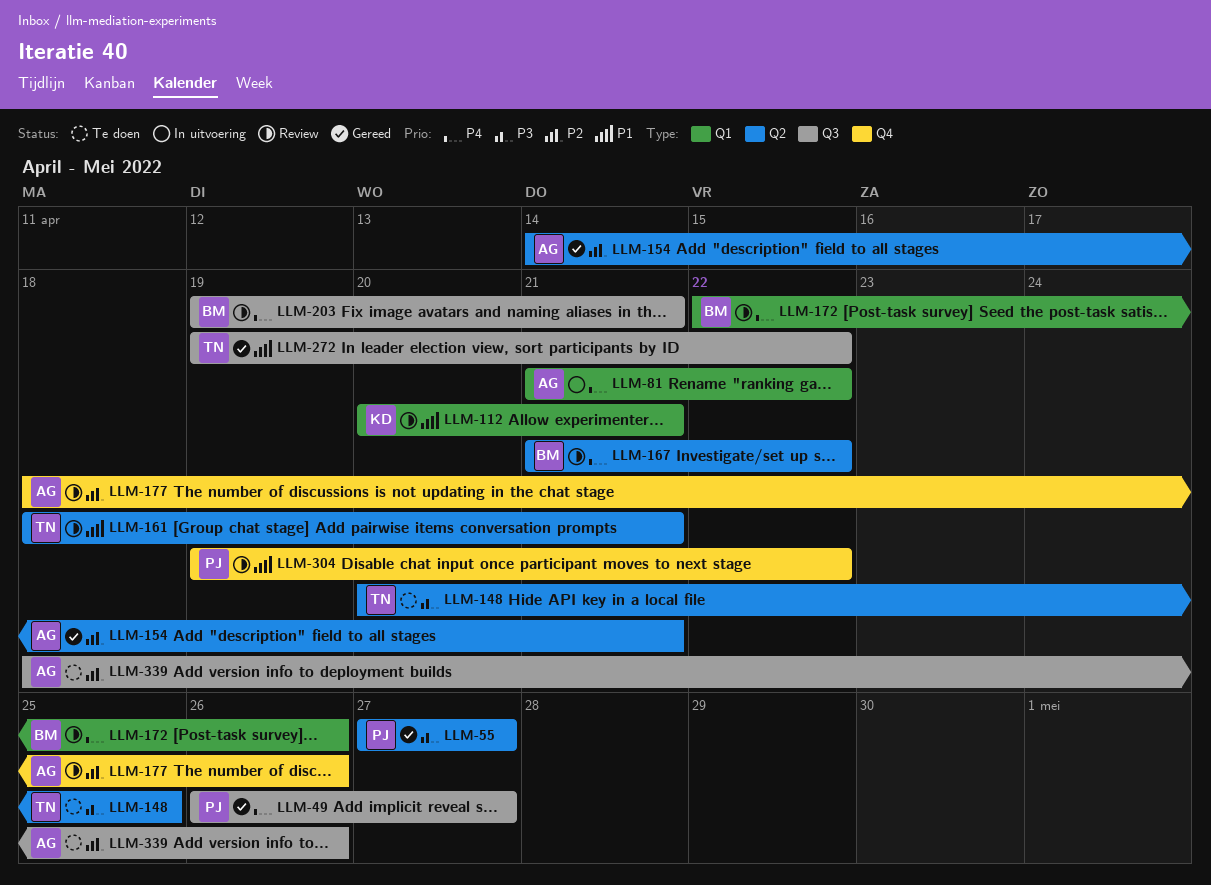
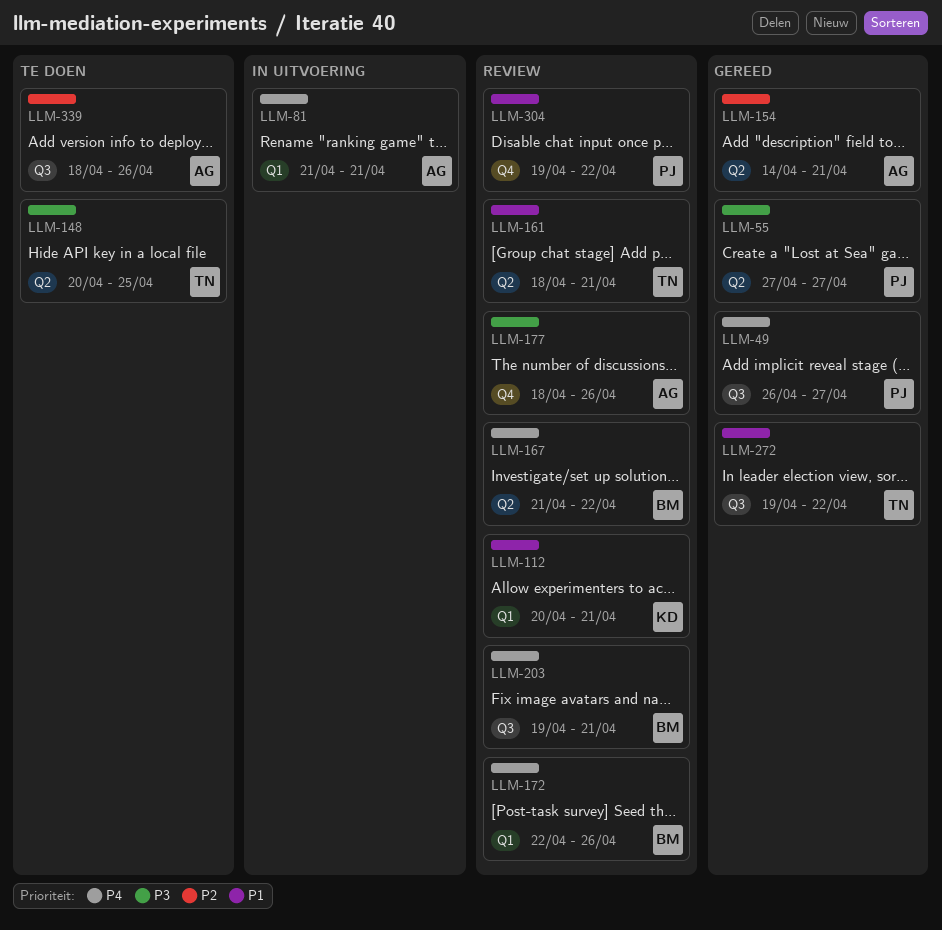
LLM-81, due: Apr 22 -> Apr 21
LLM-177, priority: P2 -> P3

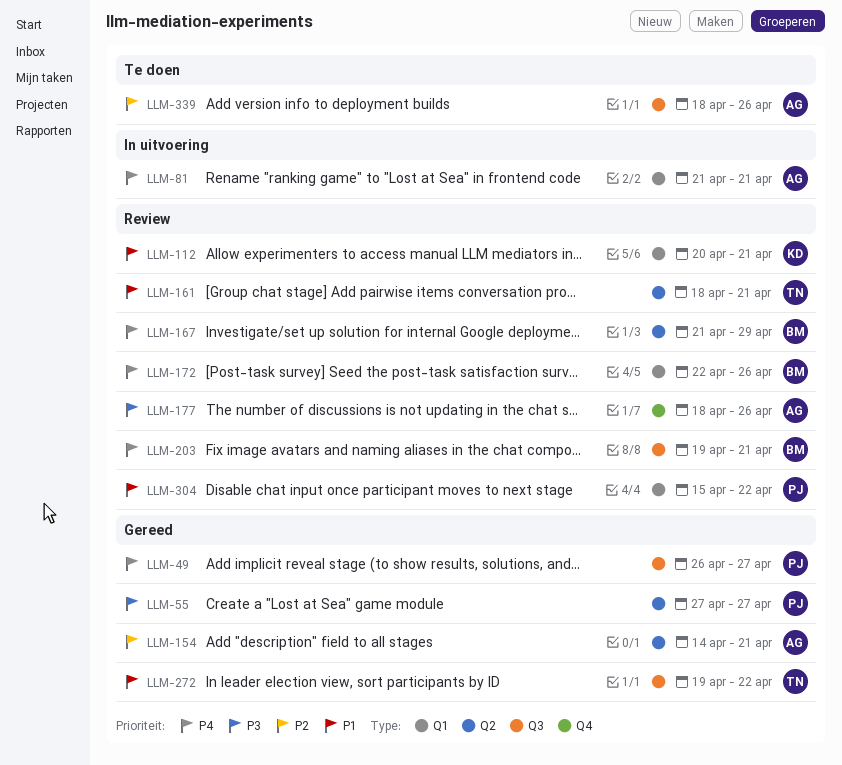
LLM-148: present -> none
LLM-167, due: Apr 22 -> Apr 29
LLM-304, label: Q4 -> Q1
LLM-304, start: Apr 19 -> Apr 15

